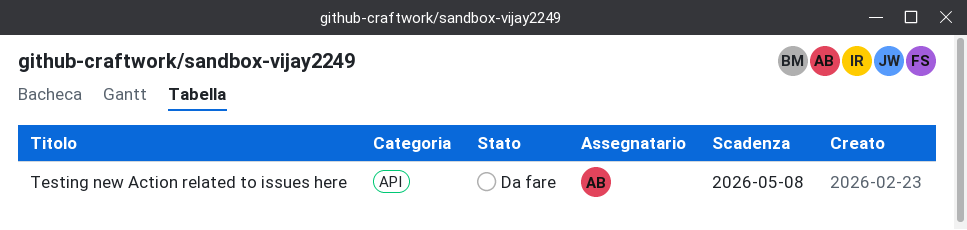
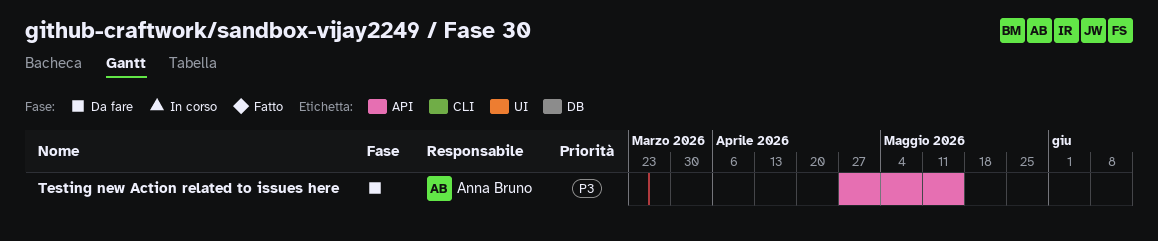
Testing new Action related to issues here, due: May 8 -> May 15

